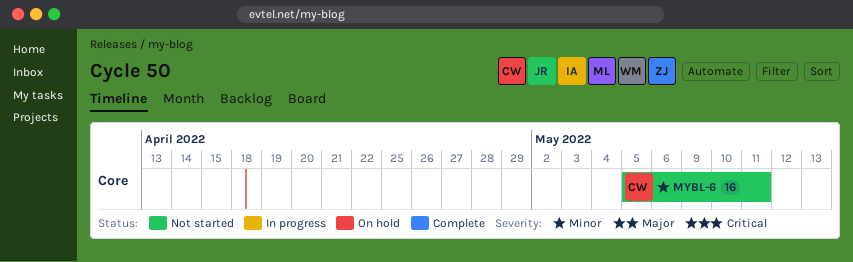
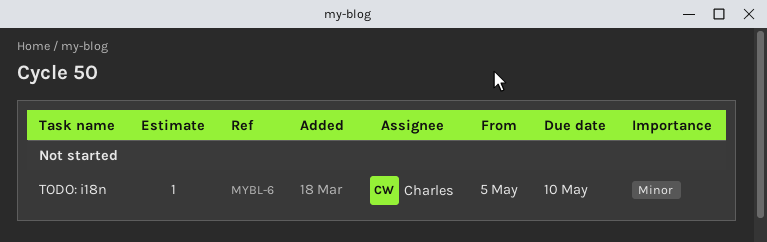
MYBL-6, estimate: 16 -> 1
MYBL-6, due: May 11 -> May 10

